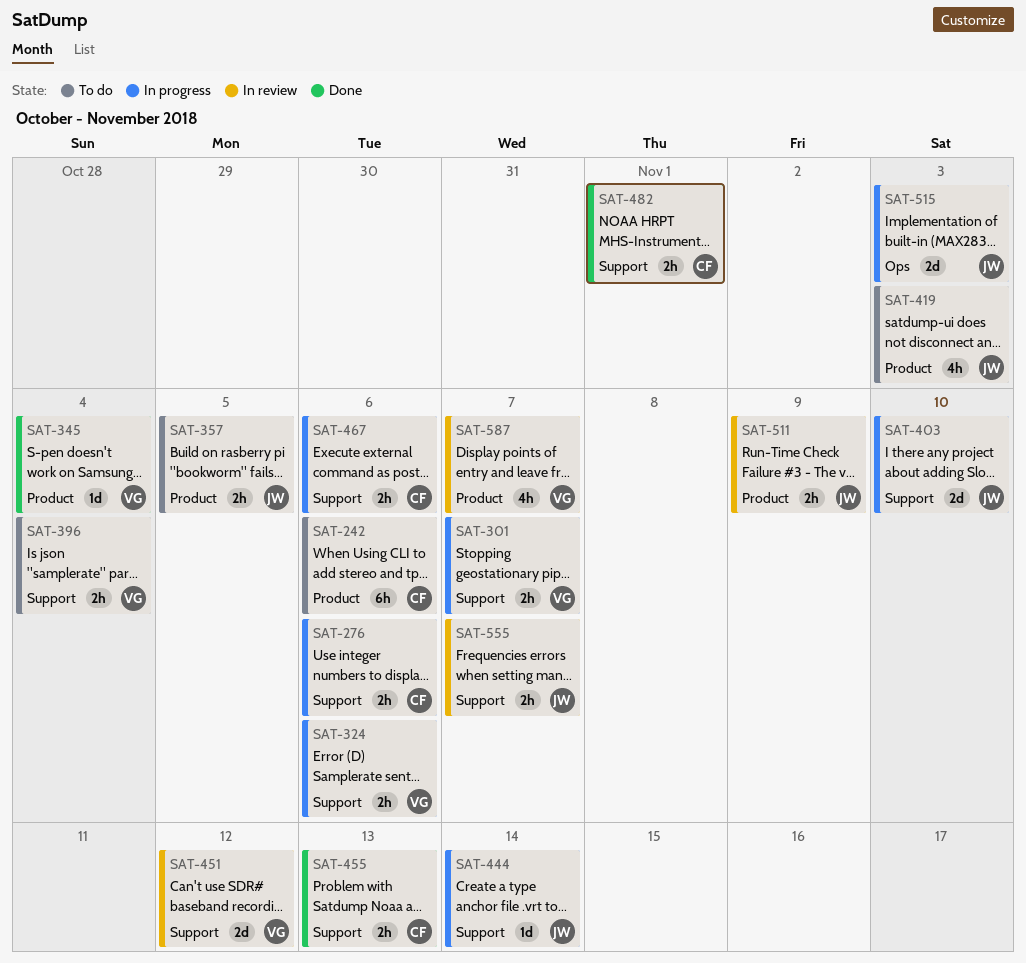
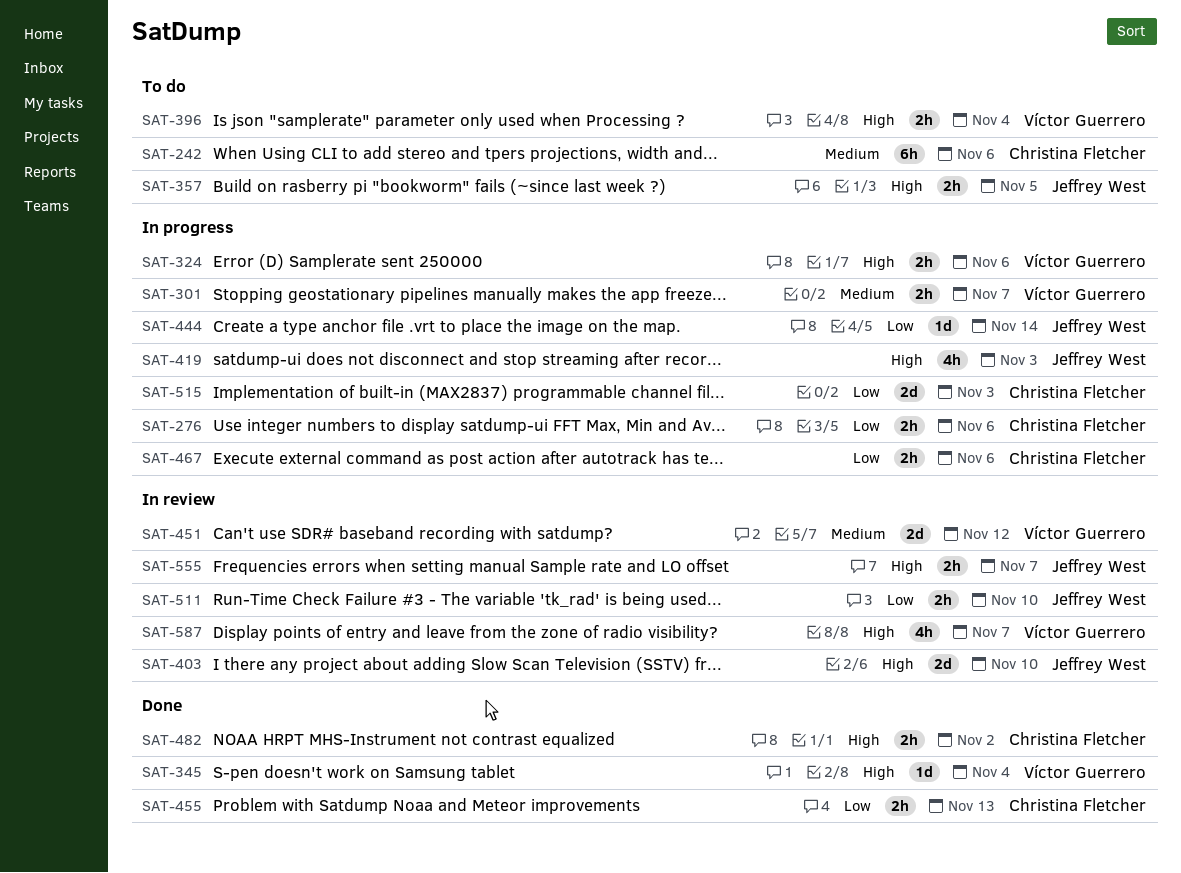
SAT-403, status: In progress -> In review
SAT-419, status: To do -> In progress
SAT-482, due: Nov 1 -> Nov 2
SAT-511, due: Nov 9 -> Nov 10
SAT-515, owner: Jeffrey West -> Christina Fletcher

